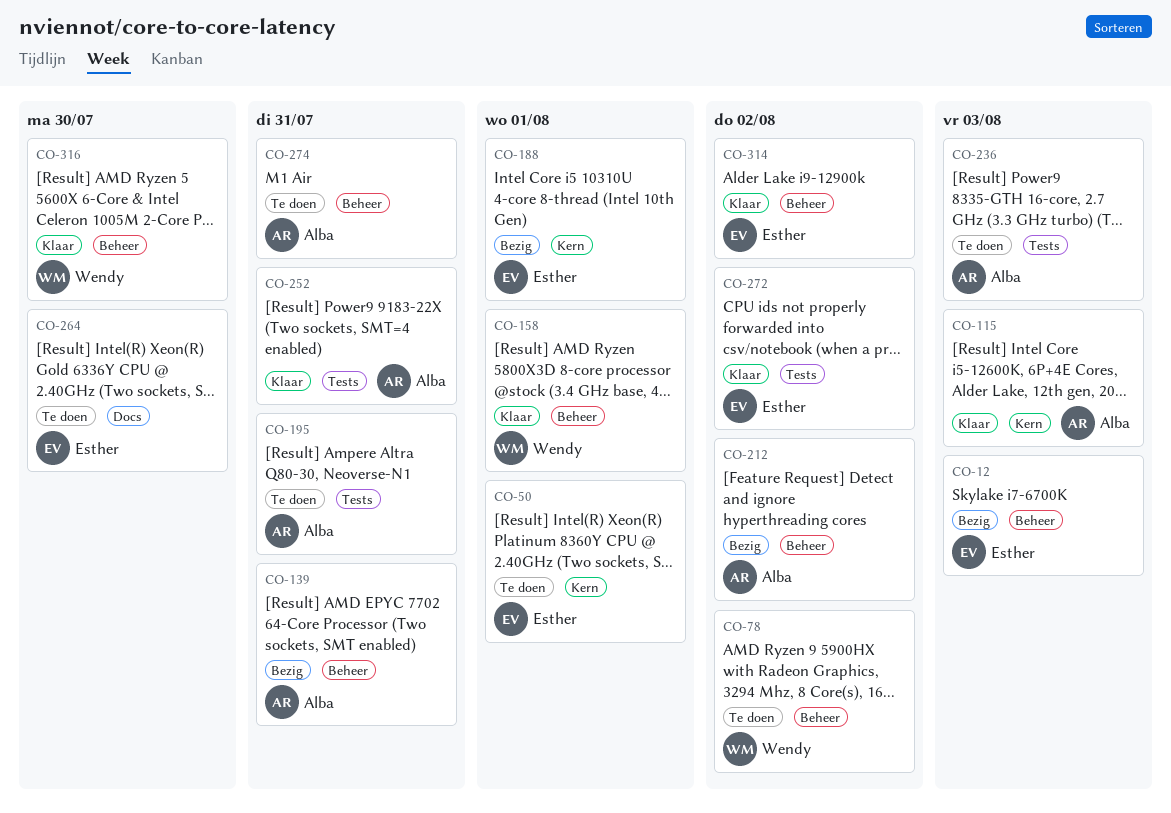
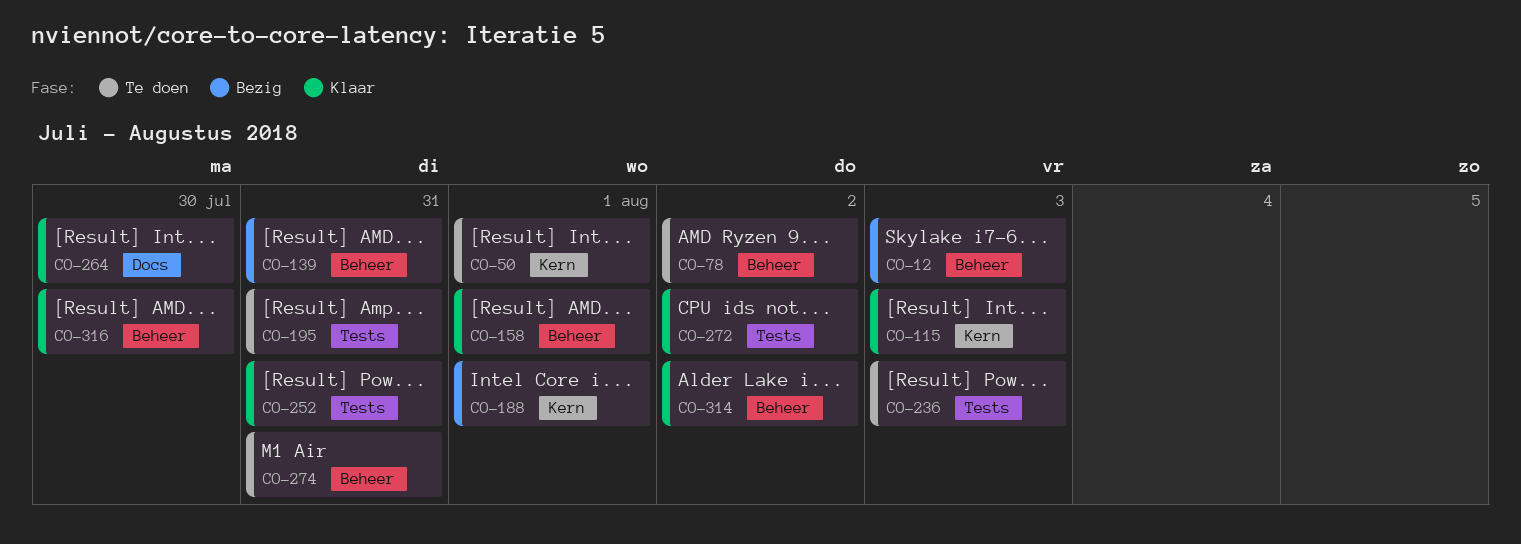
CO-212: present -> none
CO-264, status: Te doen -> Klaar

